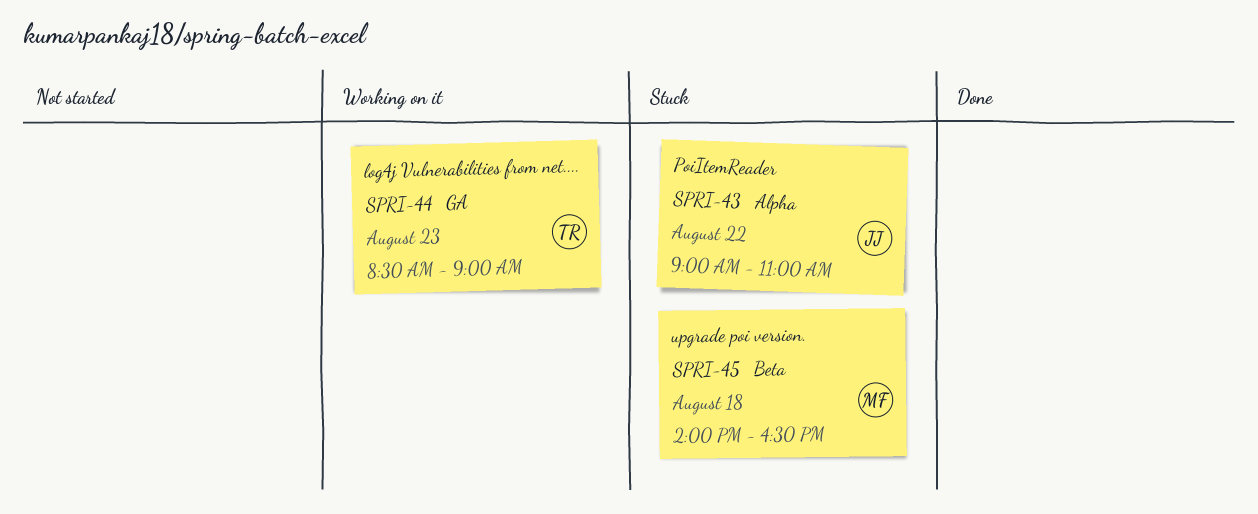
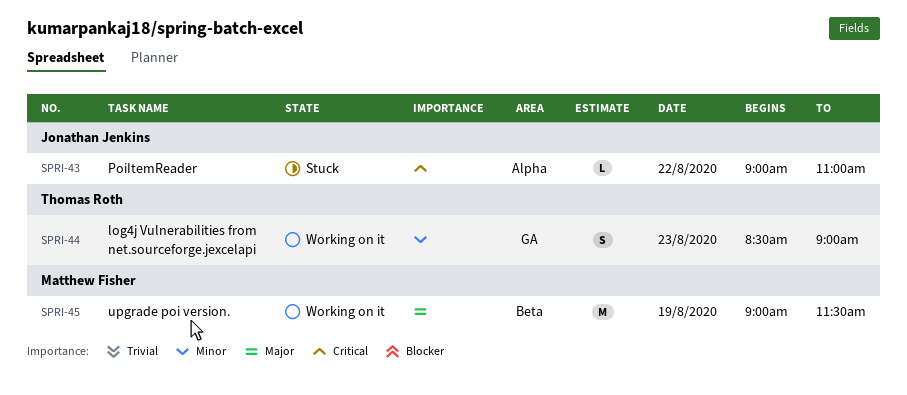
SPRI-45, status: Stuck -> Working on it
SPRI-45, day: Aug 18 -> Aug 19
SPRI-45, begins: 14:00 -> 09:00
SPRI-45, ends: 16:30 -> 11:30

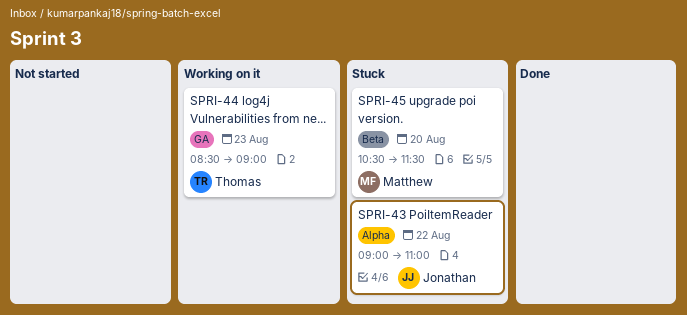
SPRI-45, status: Working on it -> Stuck
SPRI-45, day: Aug 19 -> Aug 20
SPRI-45, begins: 09:00 -> 10:30

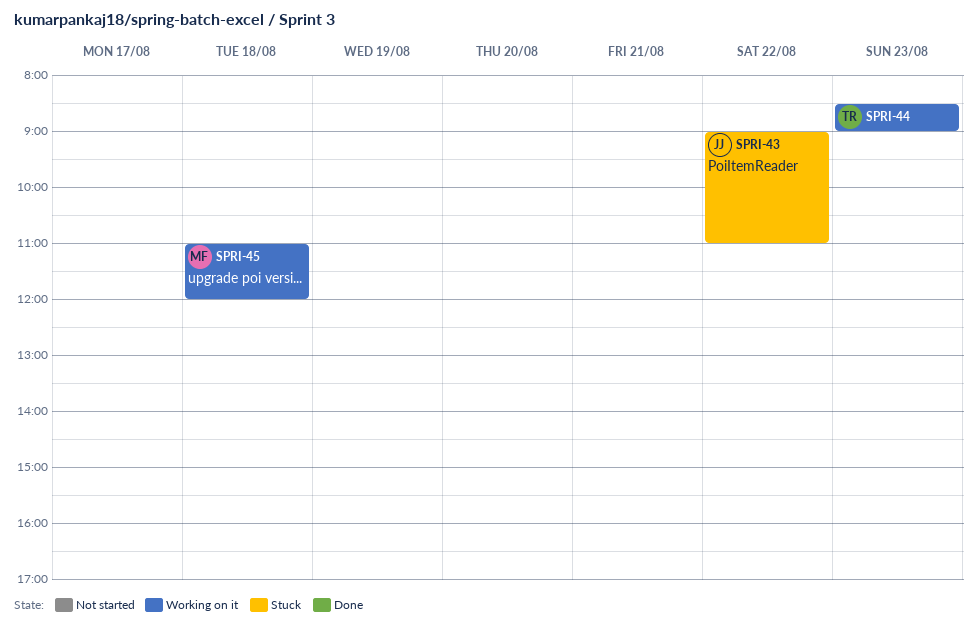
SPRI-45, status: Stuck -> Working on it
SPRI-45, day: Aug 20 -> Aug 18
SPRI-45, begins: 10:30 -> 11:00
SPRI-45, ends: 11:30 -> 12:00

